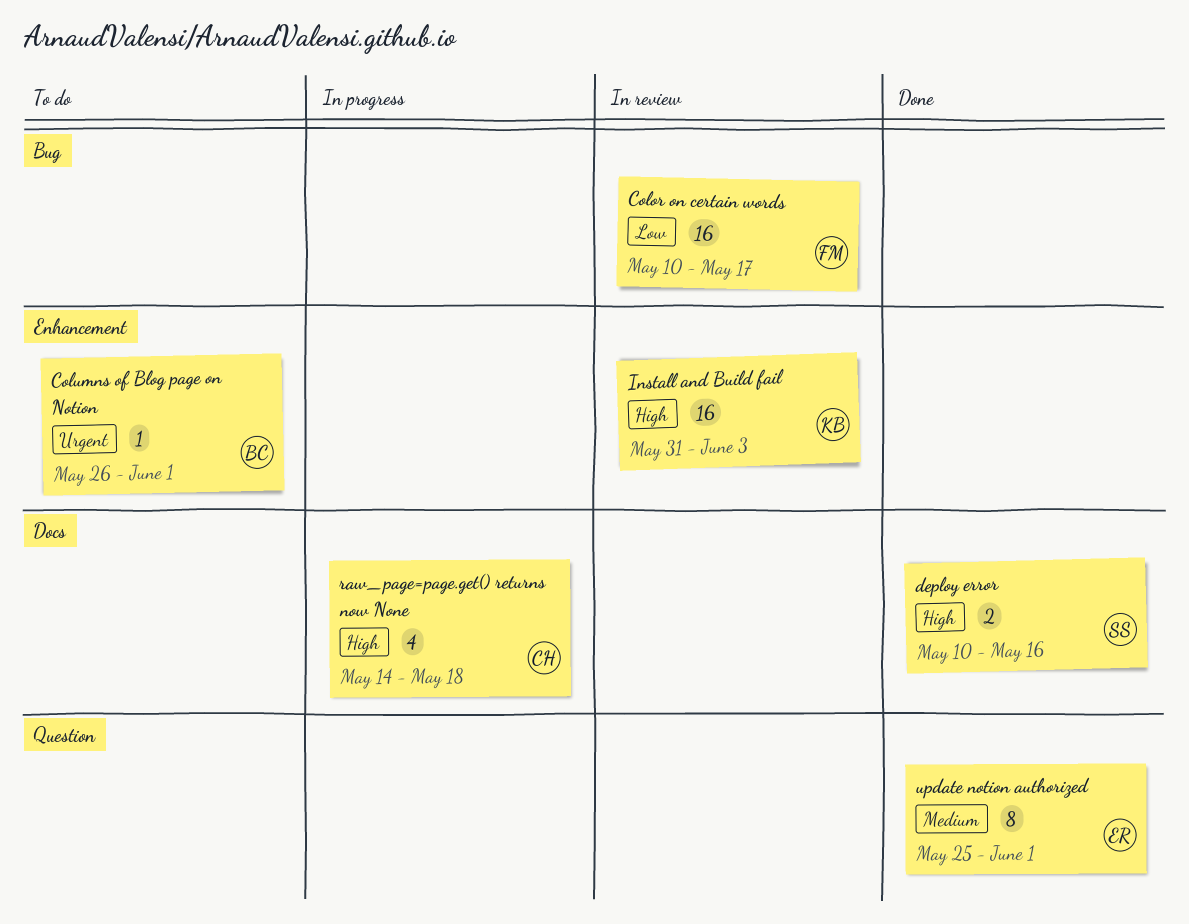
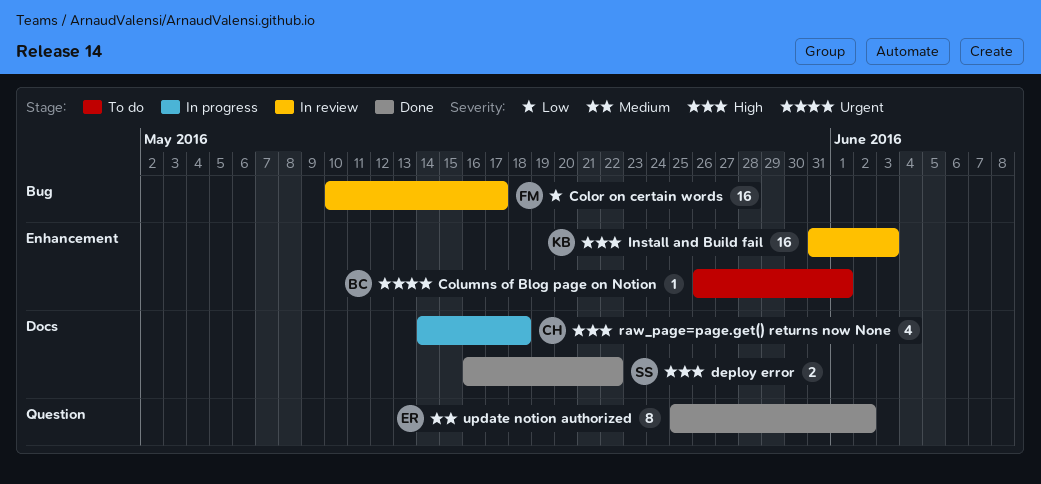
deploy error, start: May 10 -> May 16
deploy error, due: May 16 -> May 22
update notion authorized, due: Jun 1 -> Jun 2

